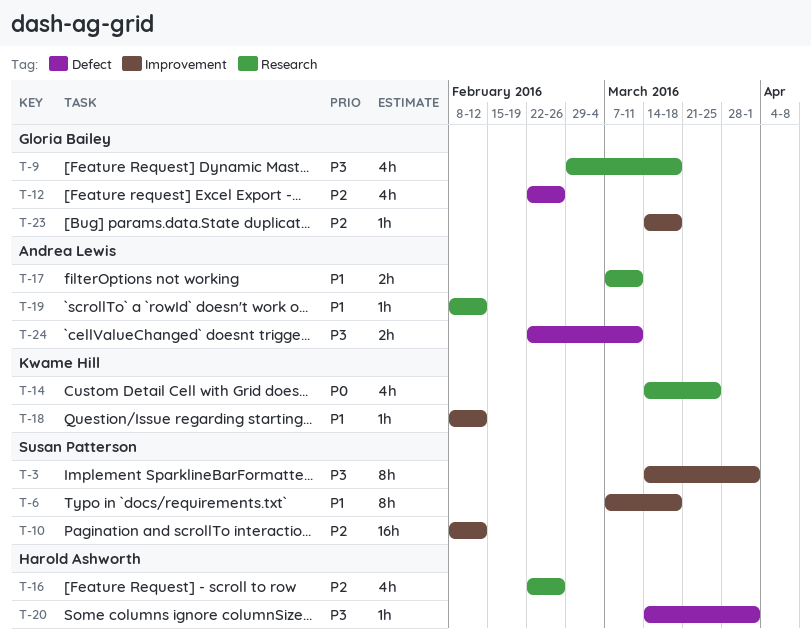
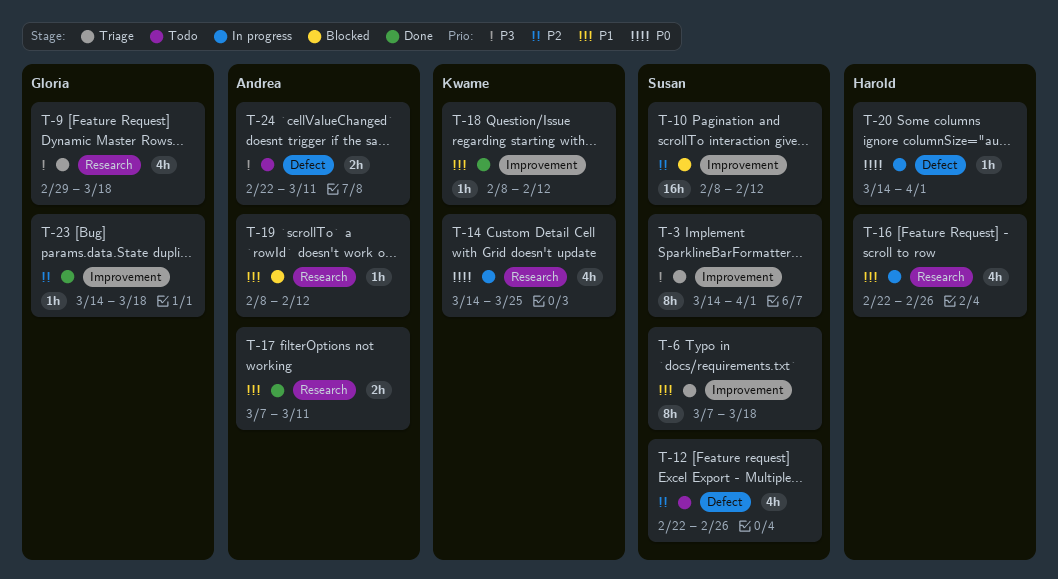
T-12, owner: Gloria Bailey -> Susan Patterson
T-16, priority: P2 -> P1
T-20, priority: P3 -> P0

